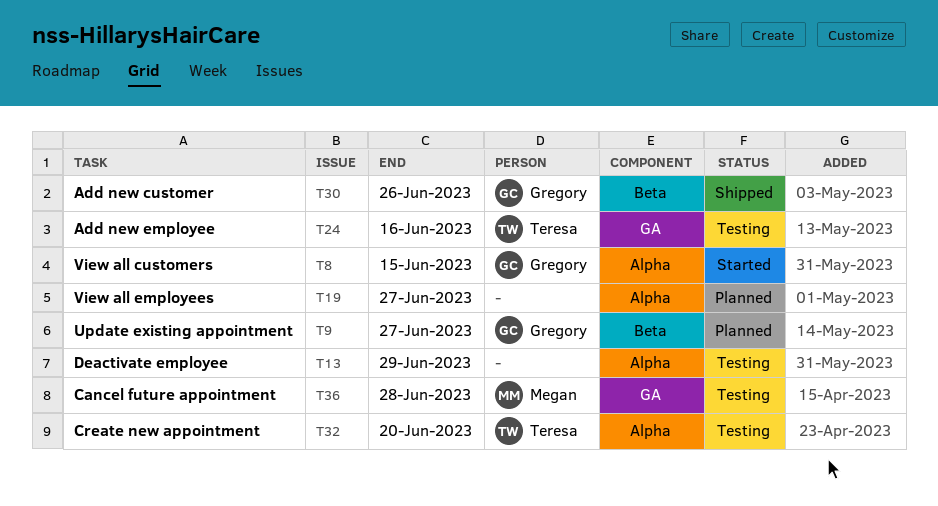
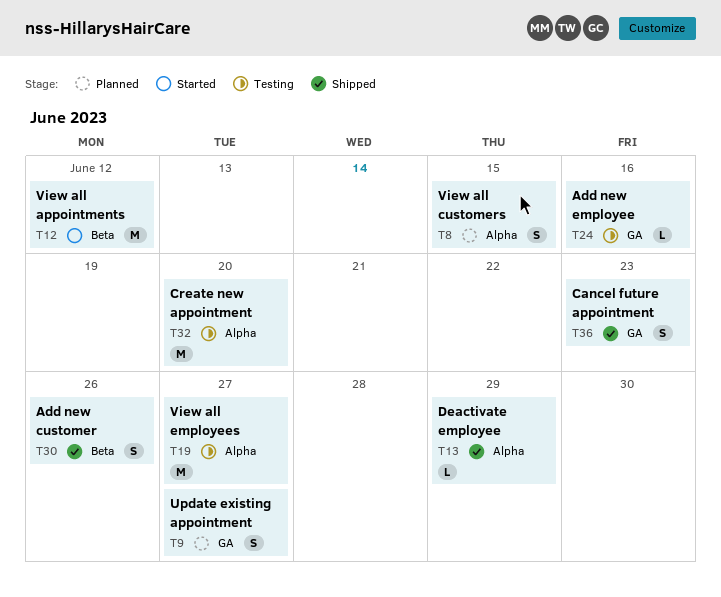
T8, status: Started -> Planned
T9, label: Beta -> GA
T12: none -> present
T13, status: Testing -> Shipped
T19, status: Planned -> Testing
T36, status: Testing -> Shipped
T36, due: Jun 28 -> Jun 23

